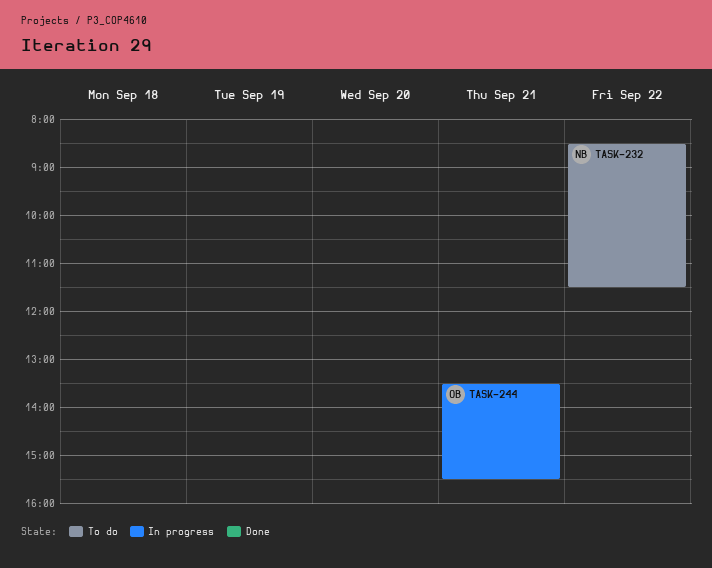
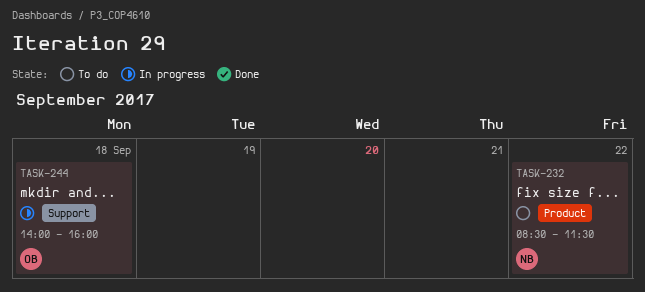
TASK-244, day: Sep 21 -> Sep 18
TASK-244, begins: 13:30 -> 14:00
TASK-244, ends: 15:30 -> 16:00

